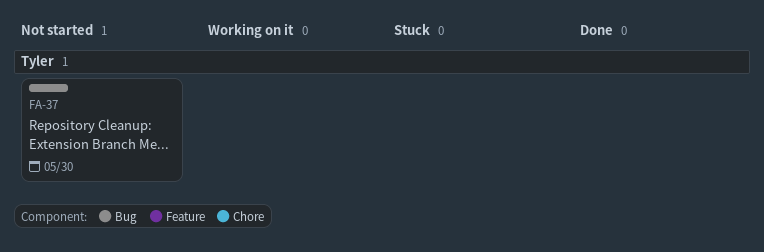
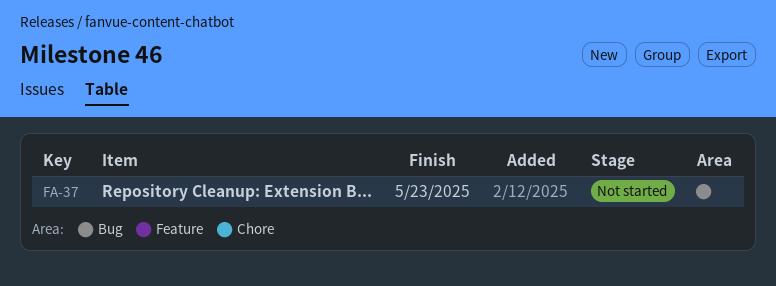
FA-37, due: May 30 -> May 23

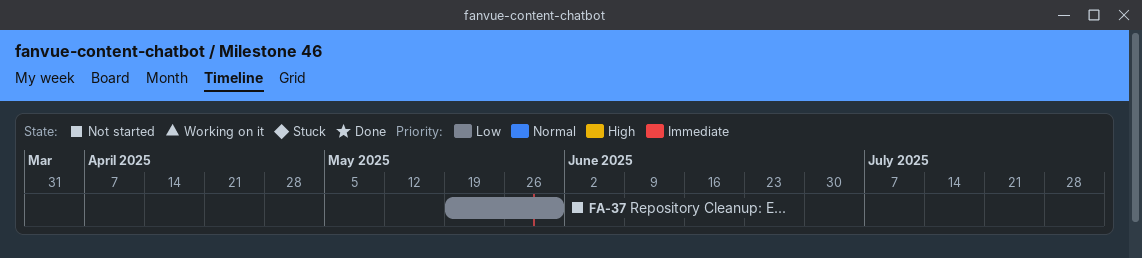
FA-37, due: May 23 -> May 30

